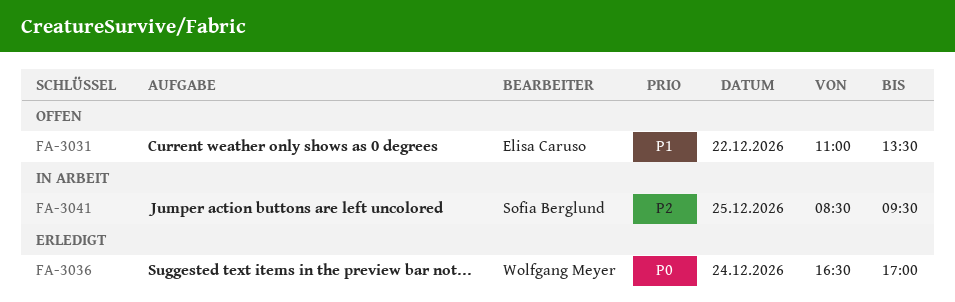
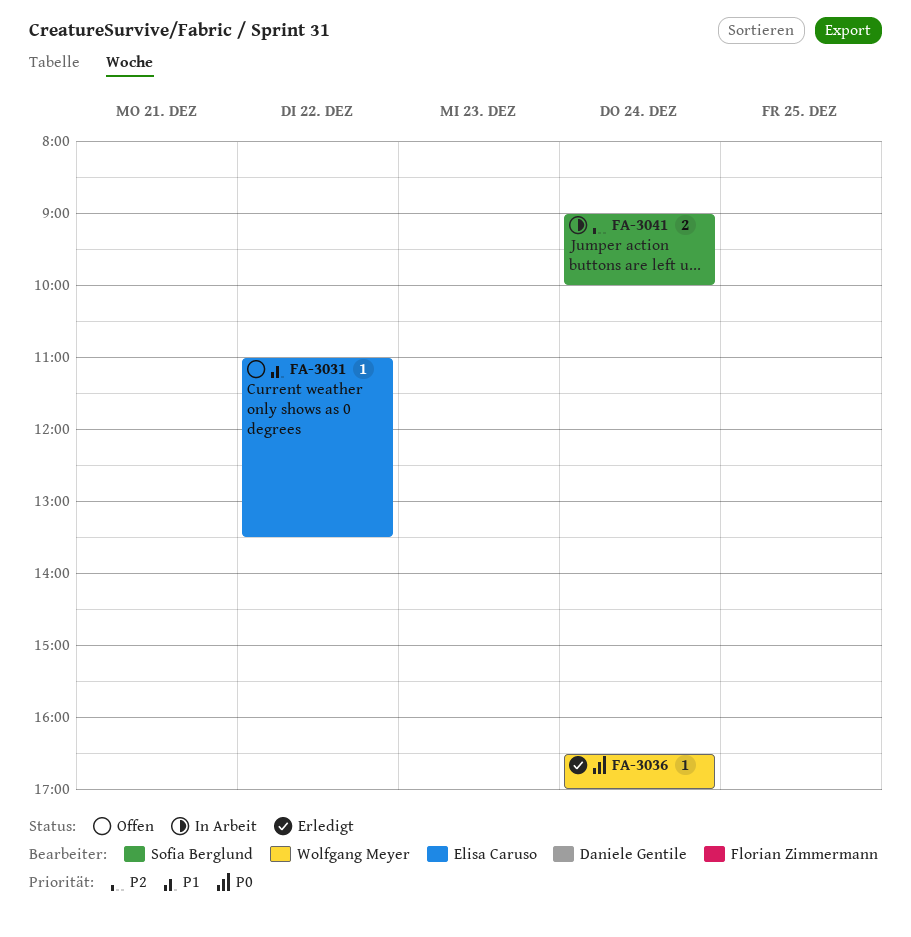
FA-3041, day: Dec 25 -> Dec 24
FA-3041, begins: 08:30 -> 09:00
FA-3041, ends: 09:30 -> 10:00

